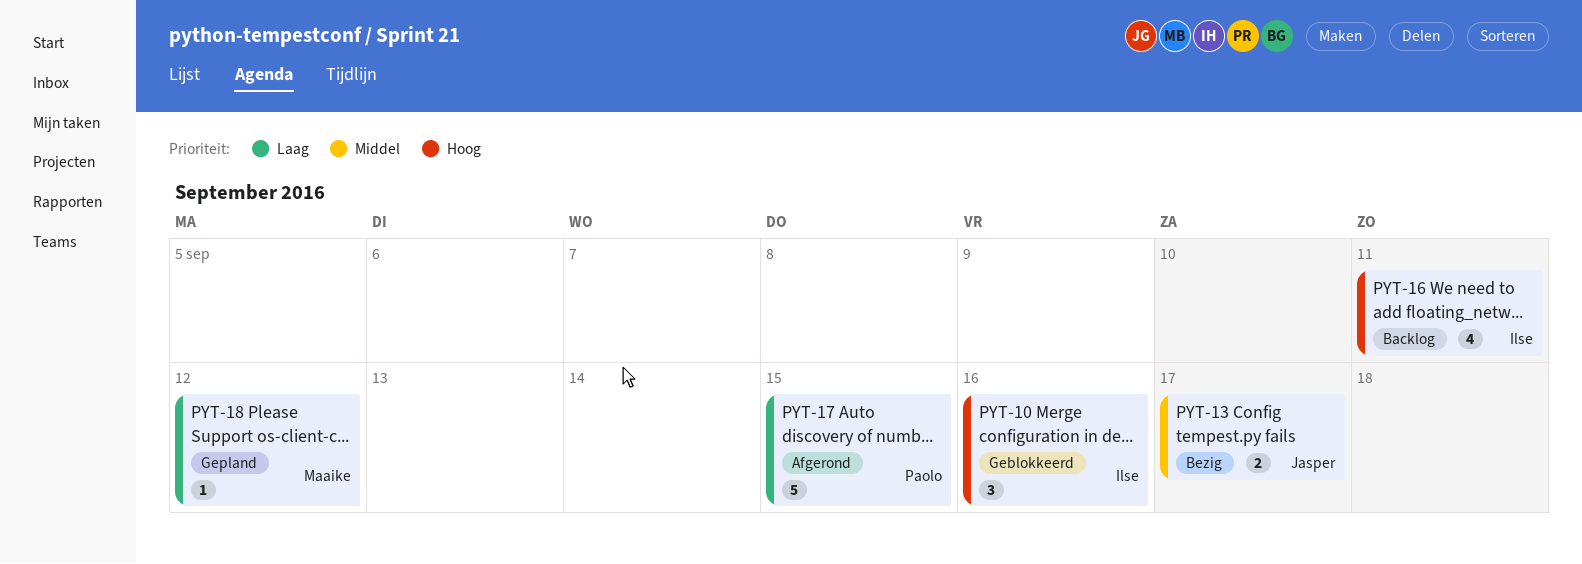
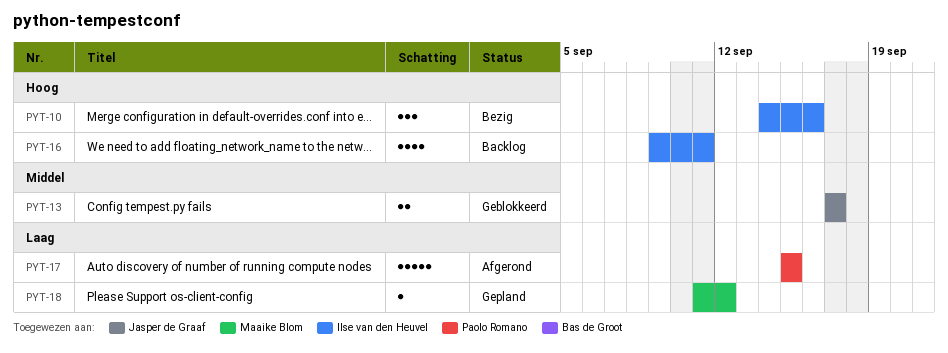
PYT-10, status: Geblokkeerd -> Bezig
PYT-13, status: Bezig -> Geblokkeerd

